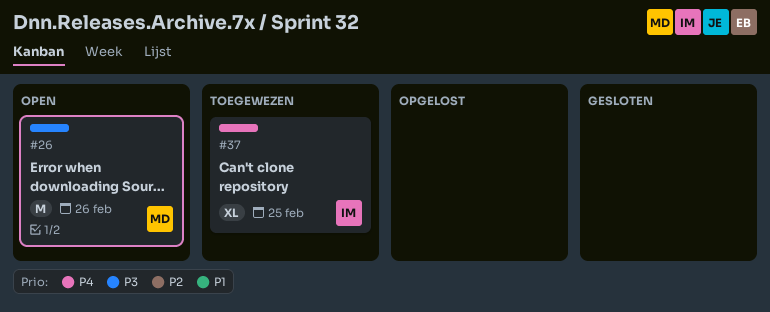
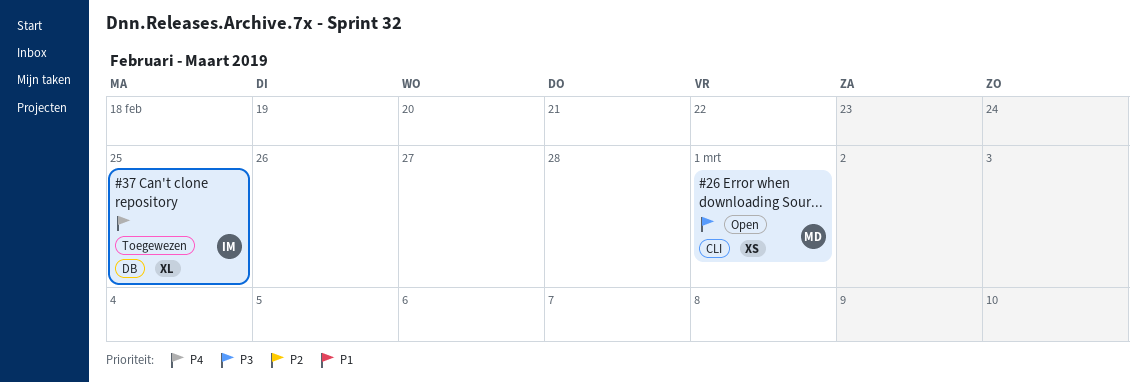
#26, estimate: M -> XS
#26, due: Feb 26 -> Mar 1

